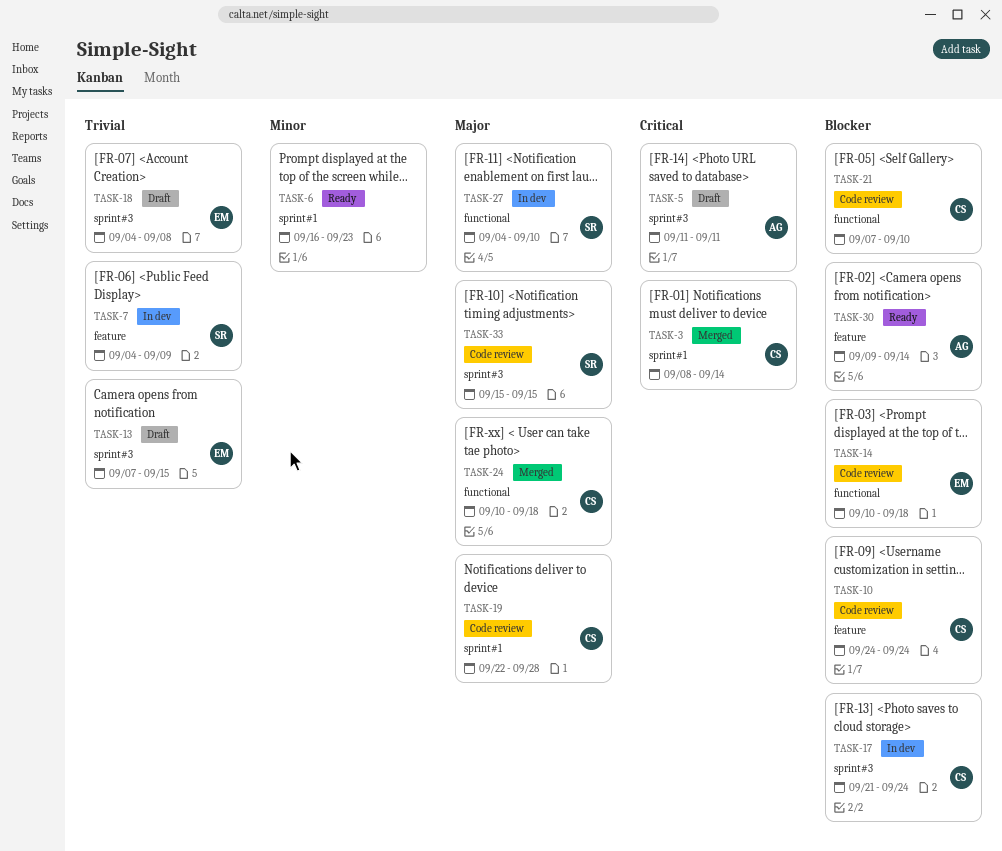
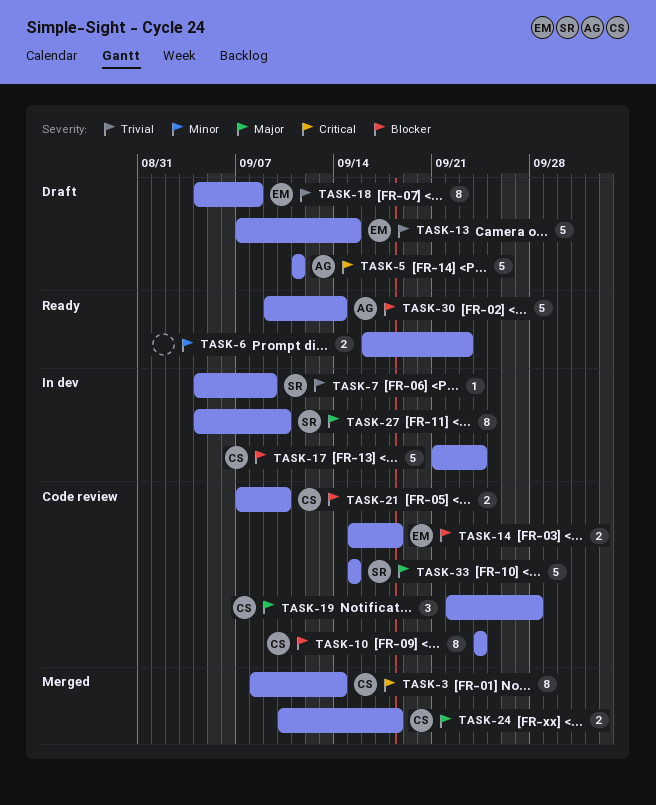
TASK-14, start: Sep 10 -> Sep 15

